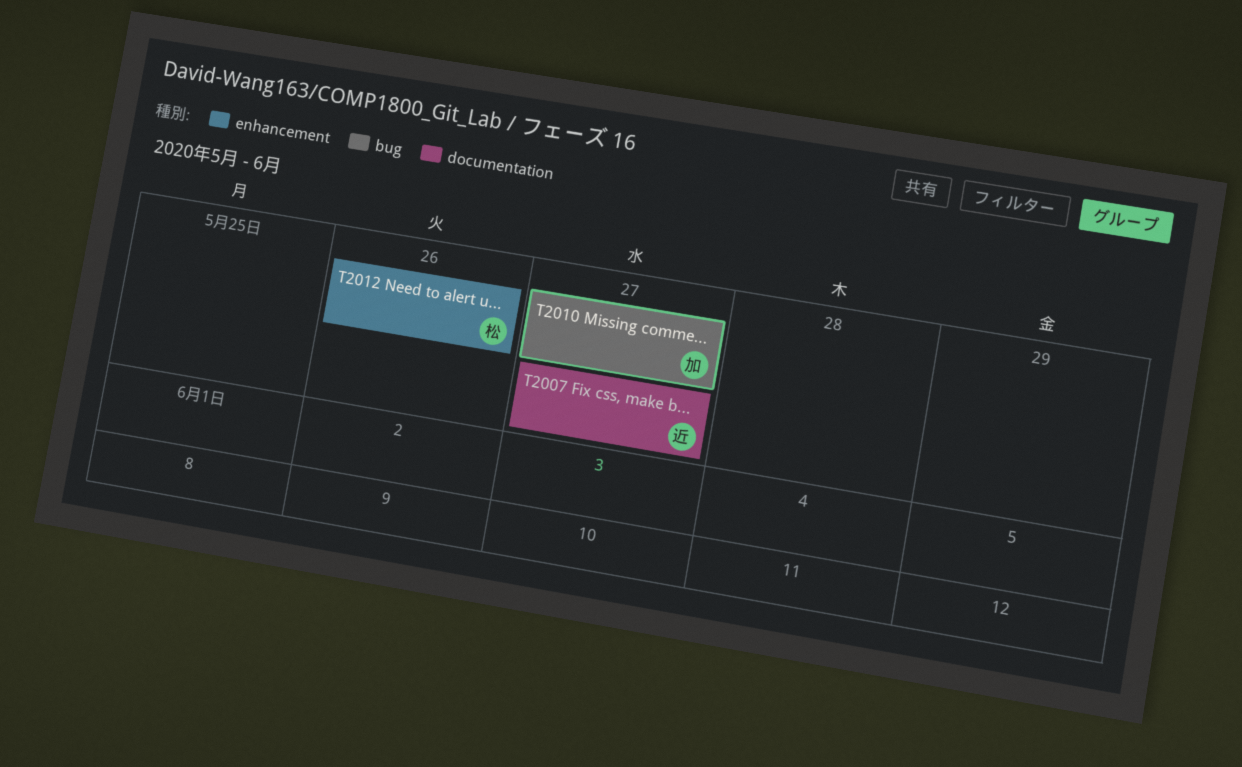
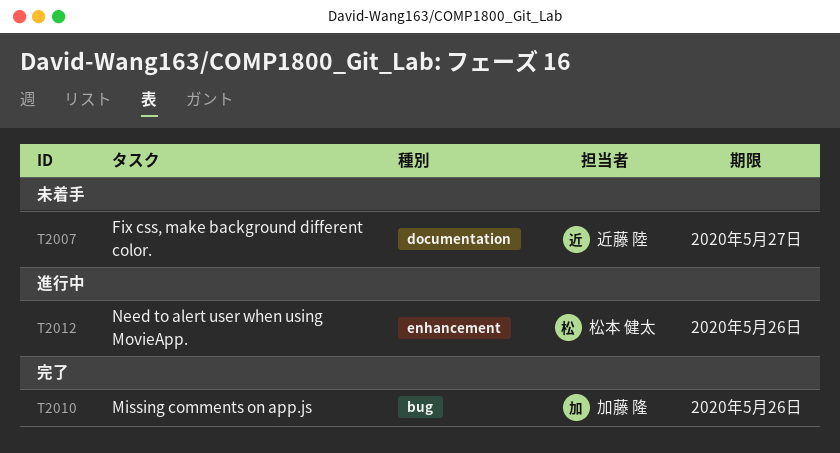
T2010, due: May 27 -> May 26

